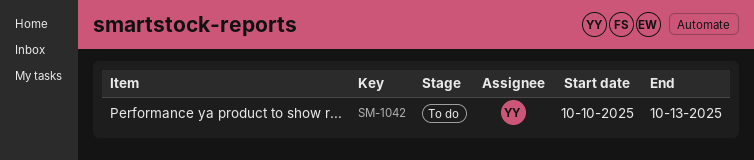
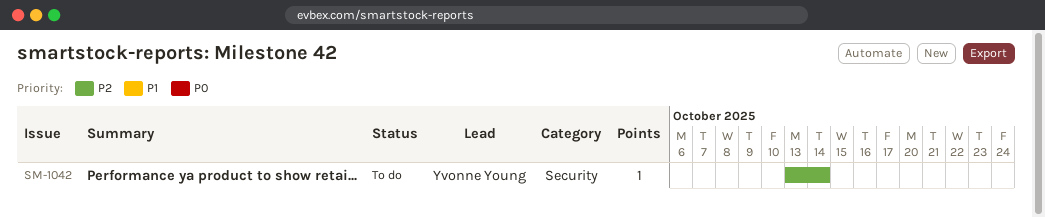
SM-1042, start: Oct 10 -> Oct 13
SM-1042, due: Oct 13 -> Oct 14

